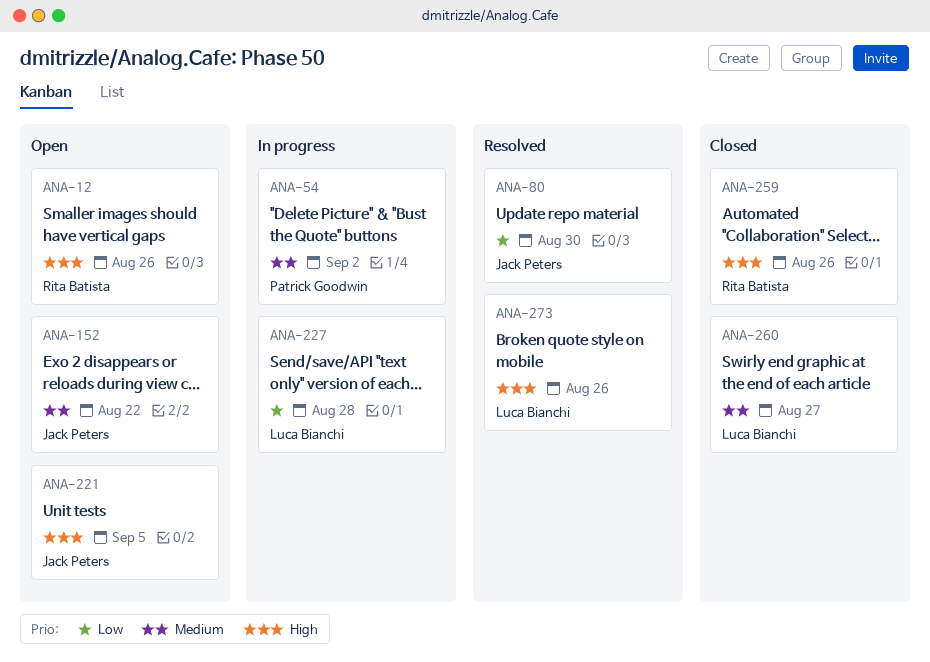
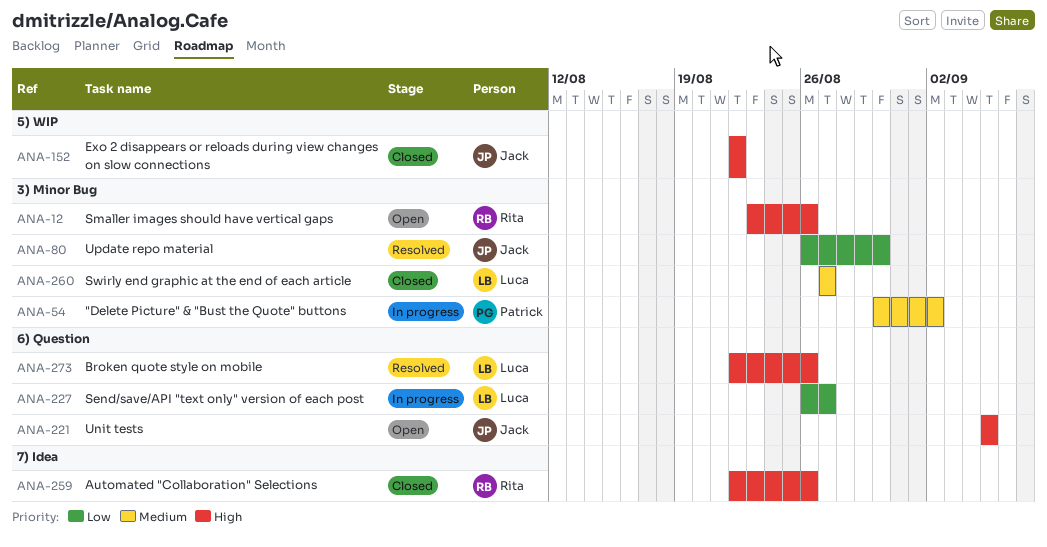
ANA-152, status: Open -> Closed
ANA-152, priority: Medium -> High
ANA-227, due: Aug 28 -> Aug 27

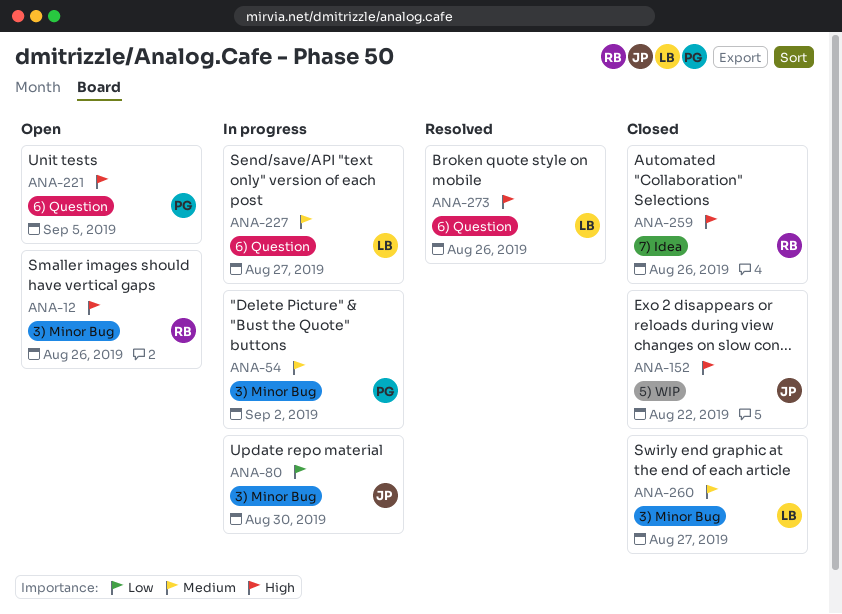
ANA-80, status: Resolved -> In progress
ANA-221, owner: Jack -> Patrick
ANA-227, priority: Low -> Medium

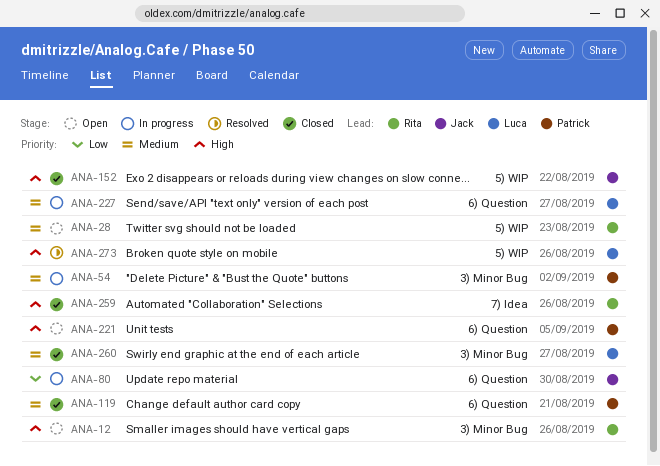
ANA-28: none -> present
ANA-80, label: 3) Minor Bug -> 6) Question
ANA-119: none -> present
ANA-273, label: 6) Question -> 5) WIP

